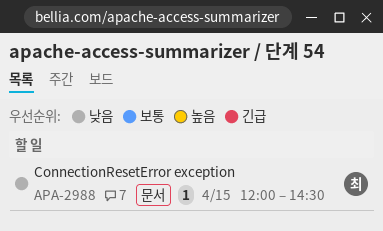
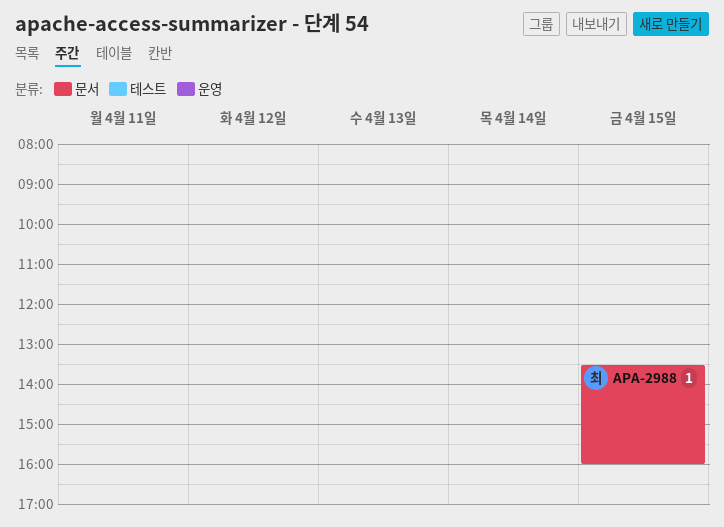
APA-2988, begins: 12:00 -> 13:30
APA-2988, ends: 14:30 -> 16:00

